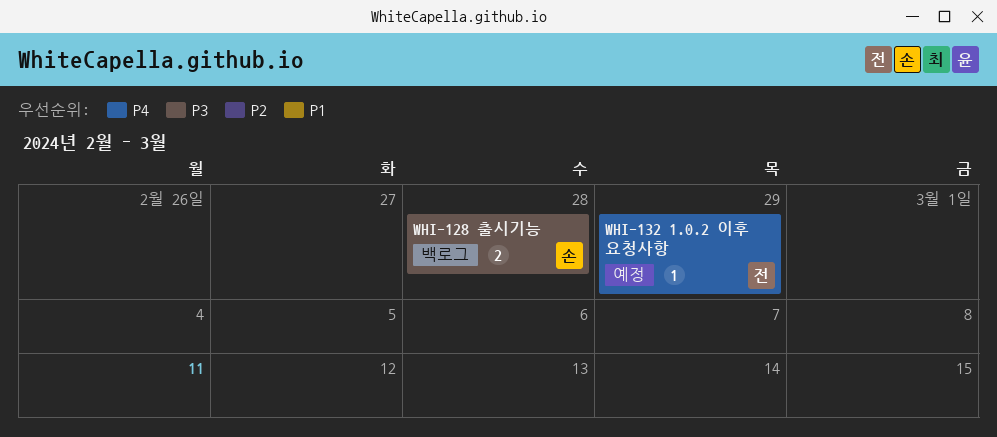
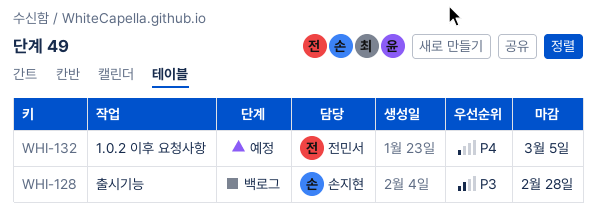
WHI-132, due: Feb 29 -> Mar 5

